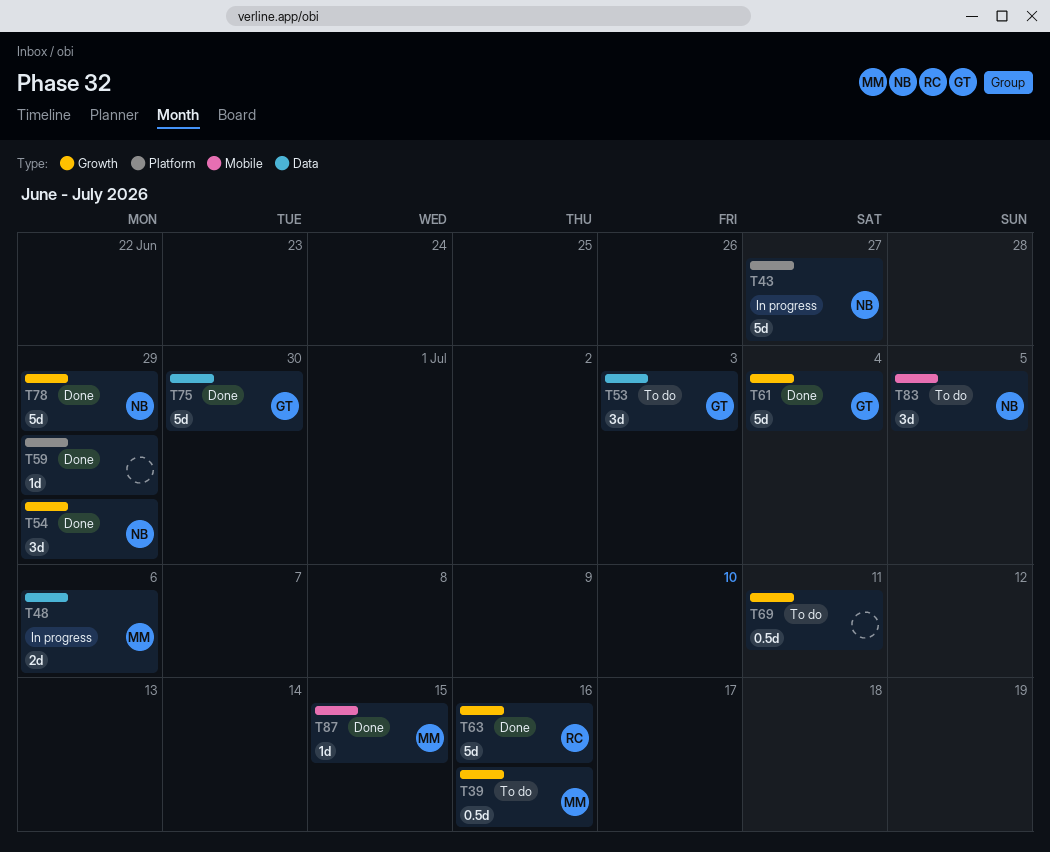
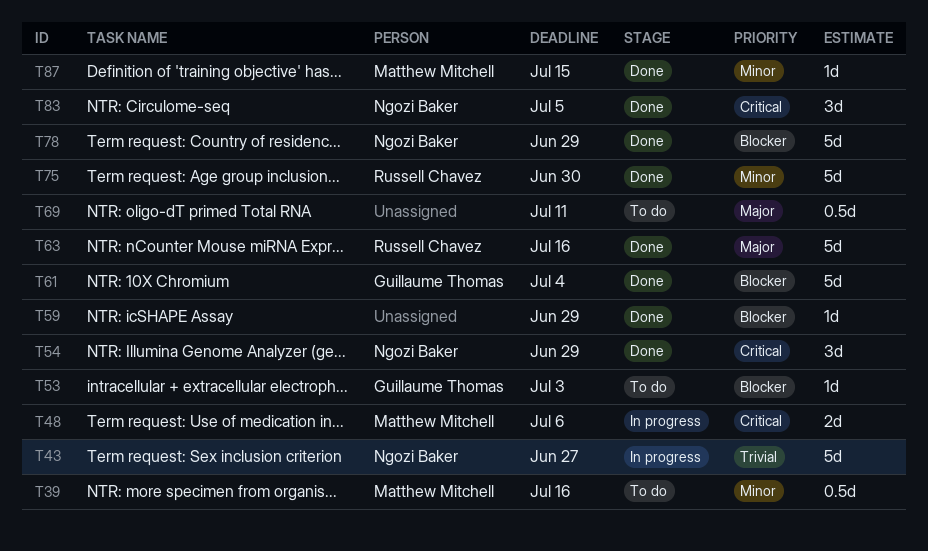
T53, estimate: 3d -> 1d
T75, owner: Guillaume Thomas -> Russell Chavez
T83, status: To do -> Done

